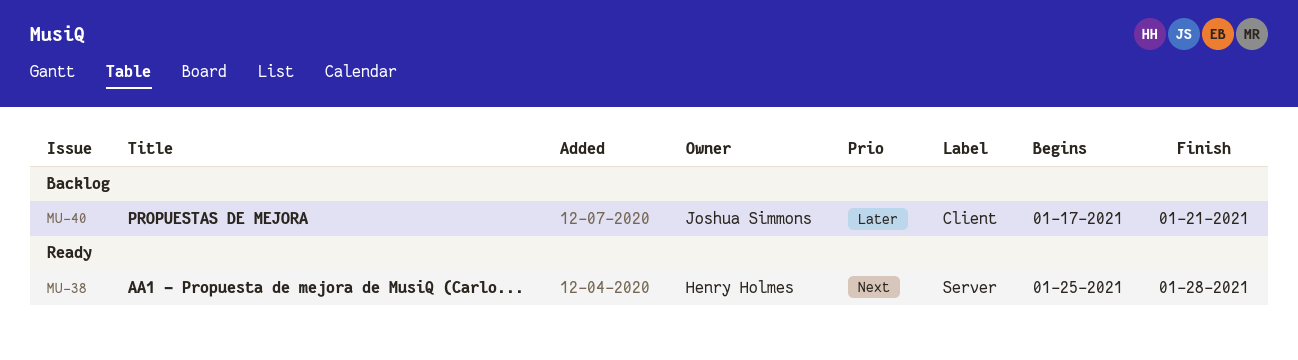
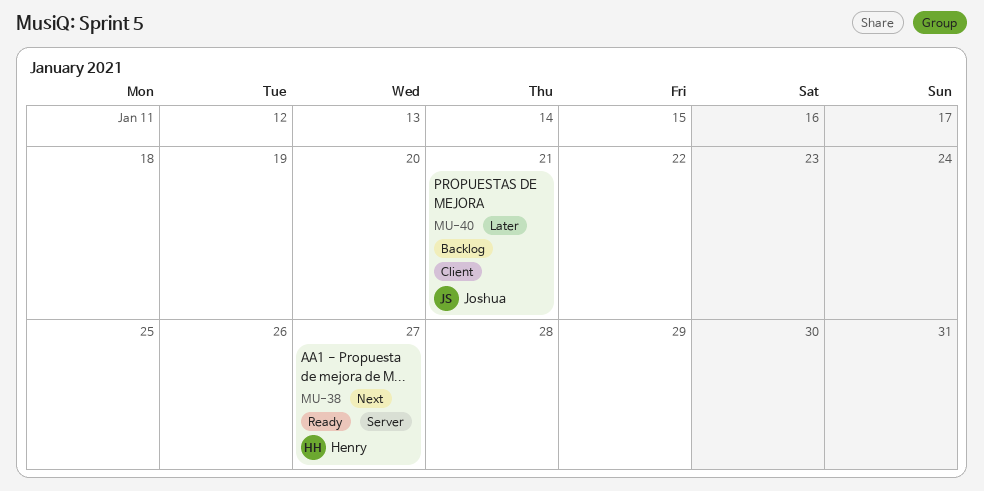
MU-38, due: Jan 28 -> Jan 27

